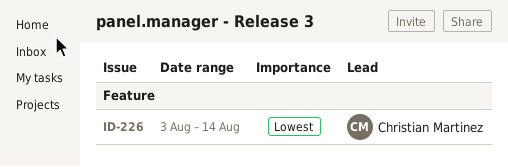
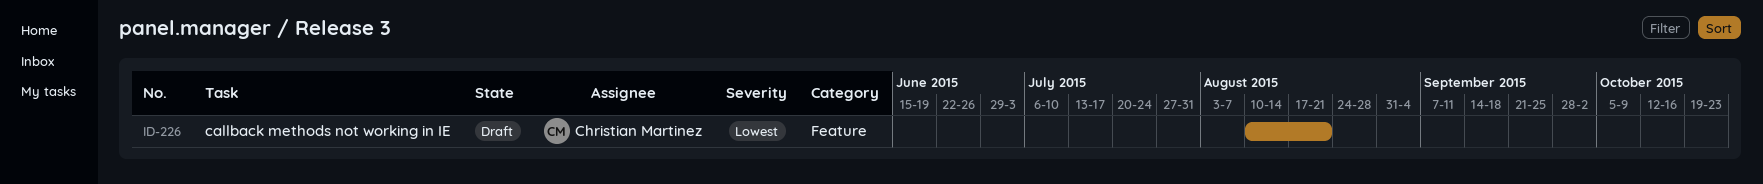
ID-226, start: Aug 3 -> Aug 10
ID-226, due: Aug 14 -> Aug 21

